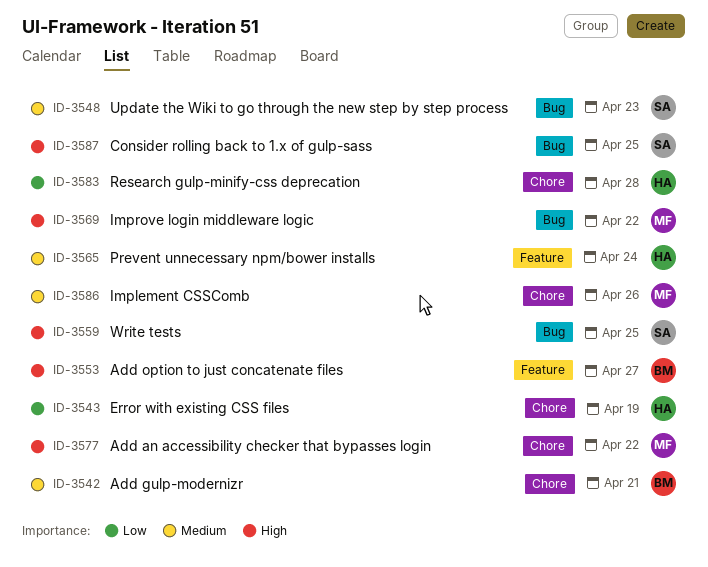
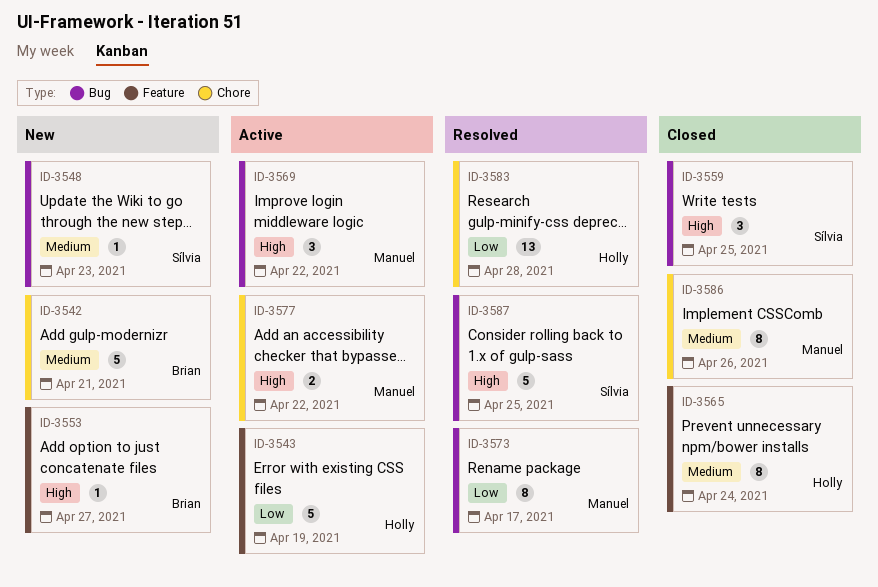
ID-3543, label: Chore -> Feature
ID-3573: none -> present

